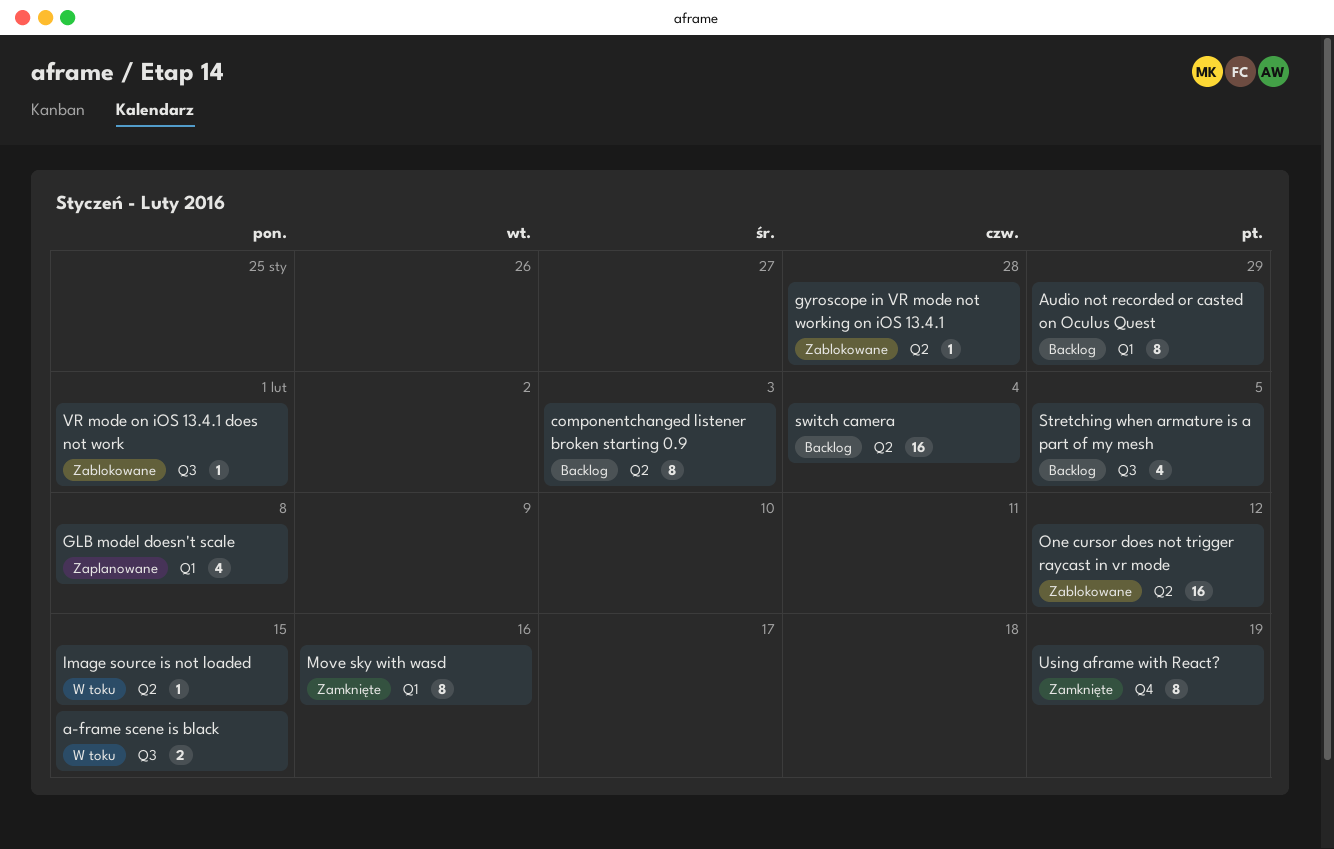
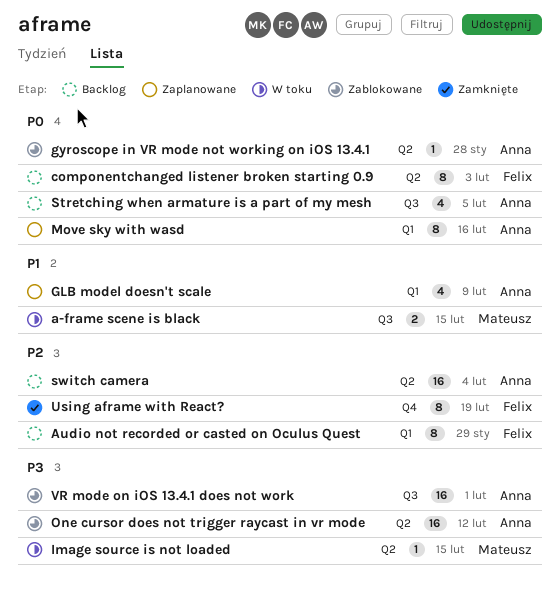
GLB model doesn't scale, due: Feb 8 -> Feb 9
Move sky with wasd, status: Zamknięte -> Zaplanowane
VR mode on iOS 13.4.1 does not work, estimate: 1 -> 16

